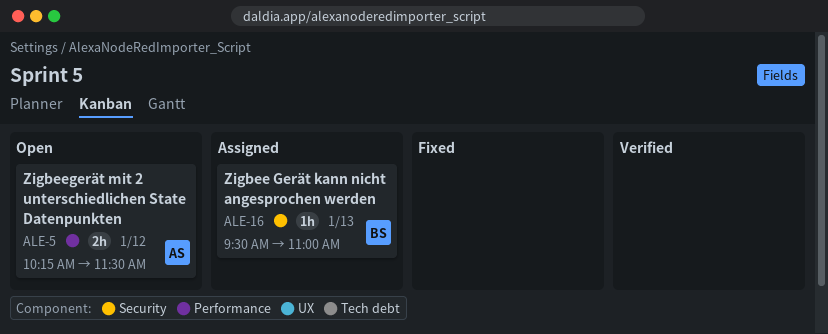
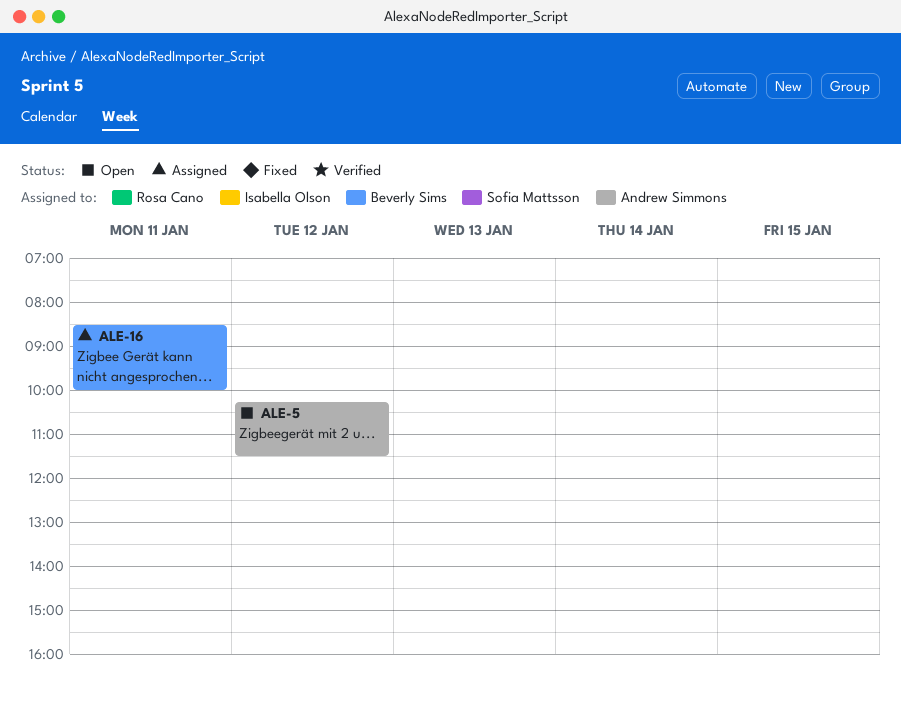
ALE-16, day: Jan 13 -> Jan 11
ALE-16, begins: 09:30 -> 08:30
ALE-16, ends: 11:00 -> 10:00

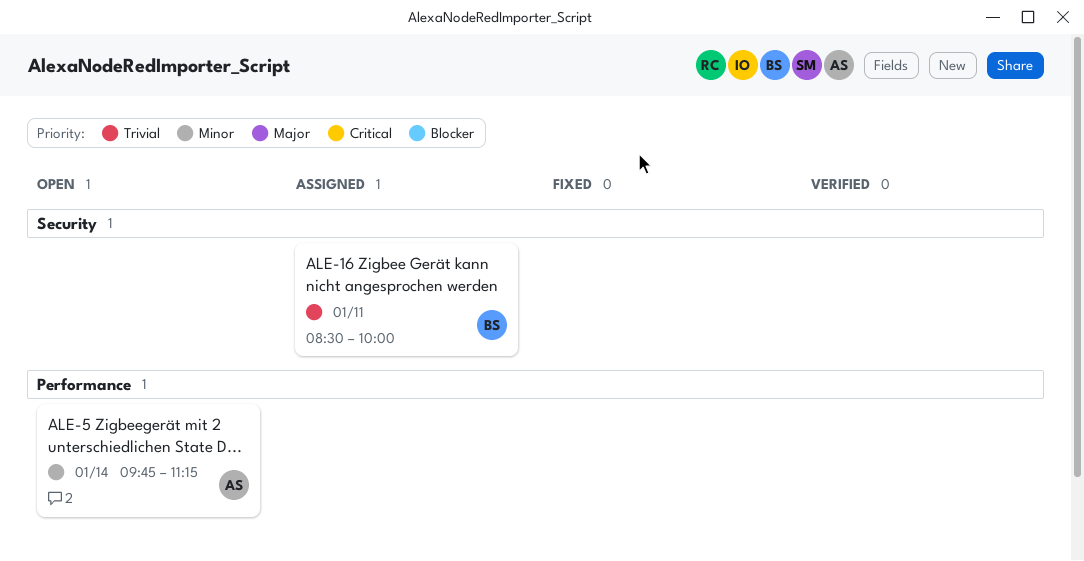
ALE-5, day: Jan 12 -> Jan 14
ALE-5, begins: 10:15 -> 09:45
ALE-5, ends: 11:30 -> 11:15

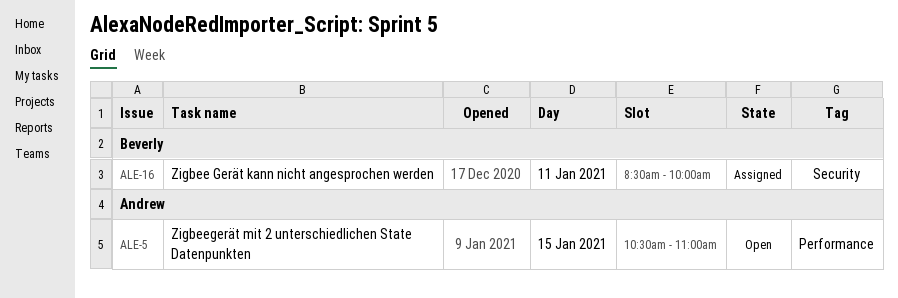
ALE-5, day: Jan 14 -> Jan 15
ALE-5, begins: 09:45 -> 10:30
ALE-5, ends: 11:15 -> 11:00

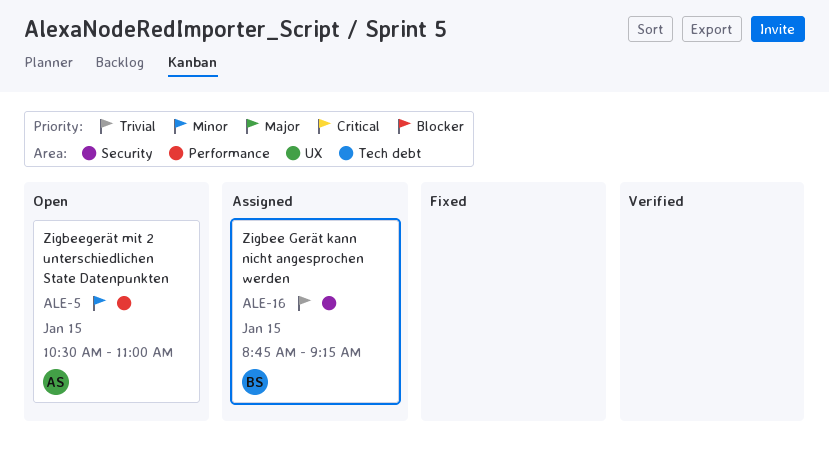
ALE-16, day: Jan 11 -> Jan 15
ALE-16, begins: 08:30 -> 08:45
ALE-16, ends: 10:00 -> 09:15

